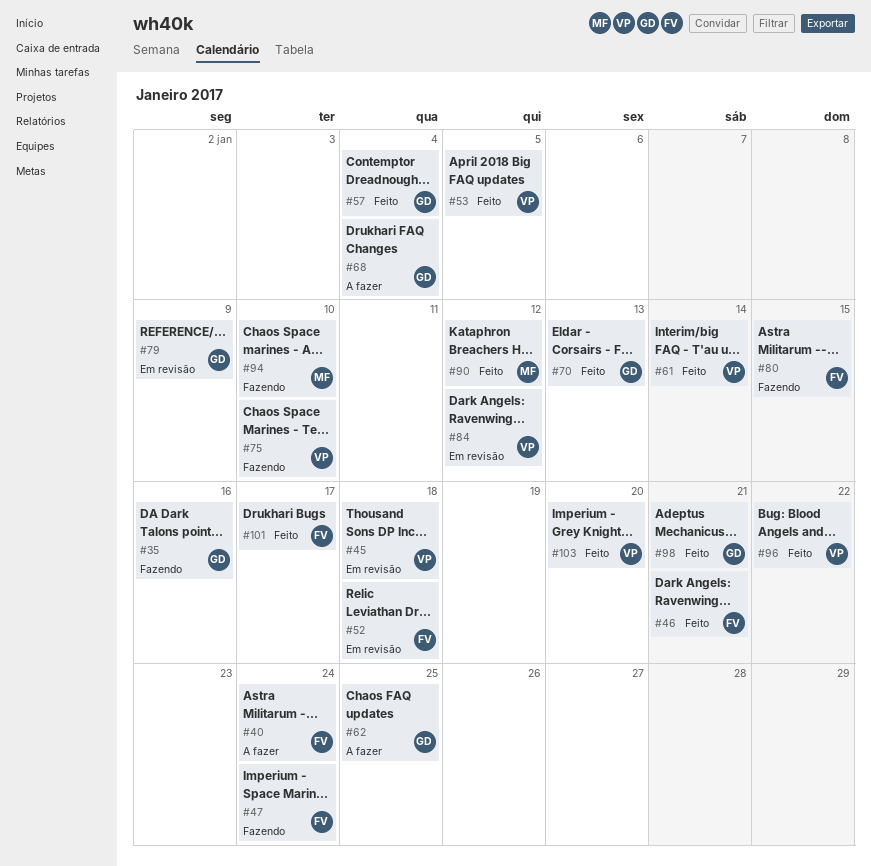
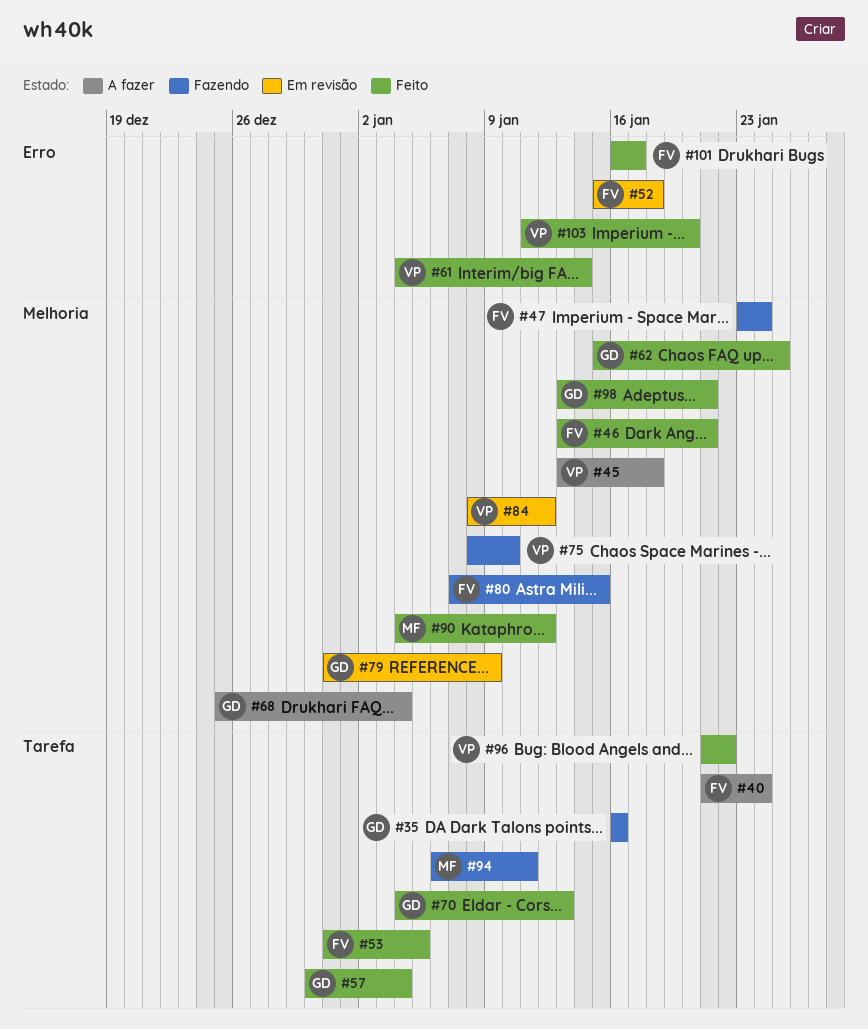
#45, status: Em revisão -> A fazer
#53, owner: VP -> FV
#62, status: A fazer -> Feito
#94, due: Jan 10 -> Jan 11

